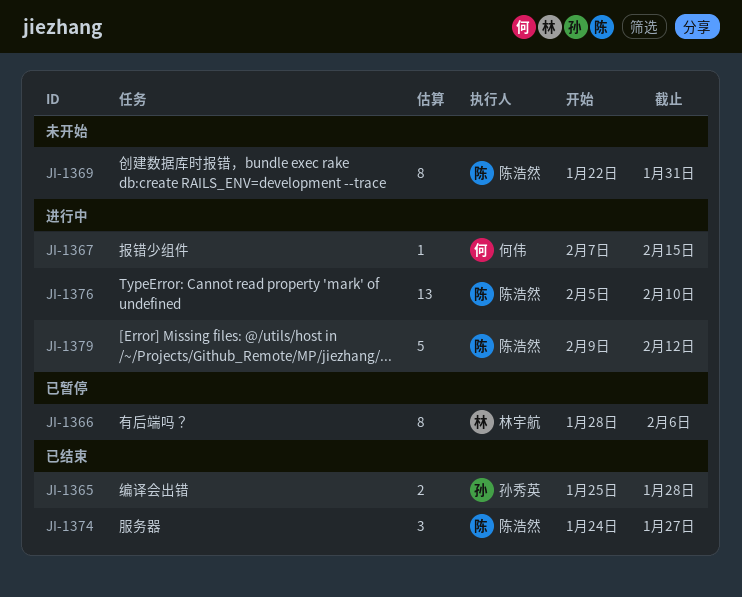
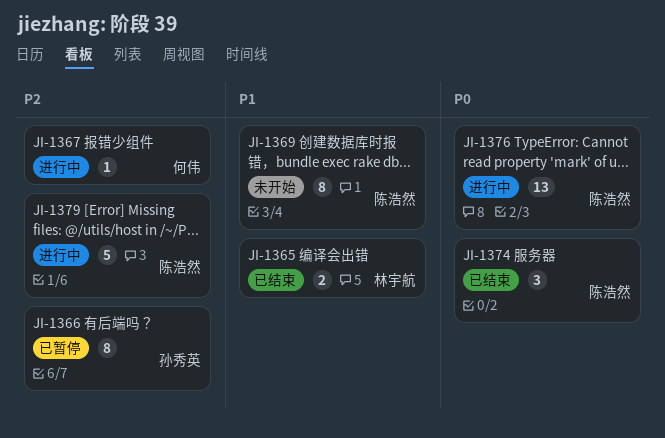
JI-1365, owner: 孙秀英 -> 林宇航
JI-1366, owner: 林宇航 -> 孙秀英

